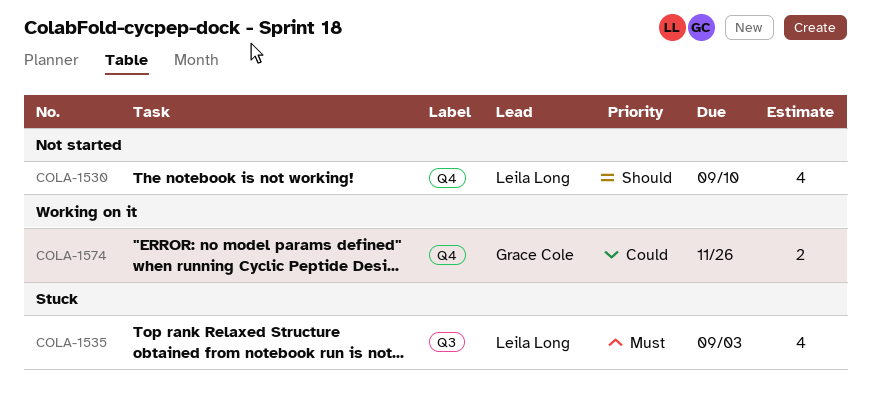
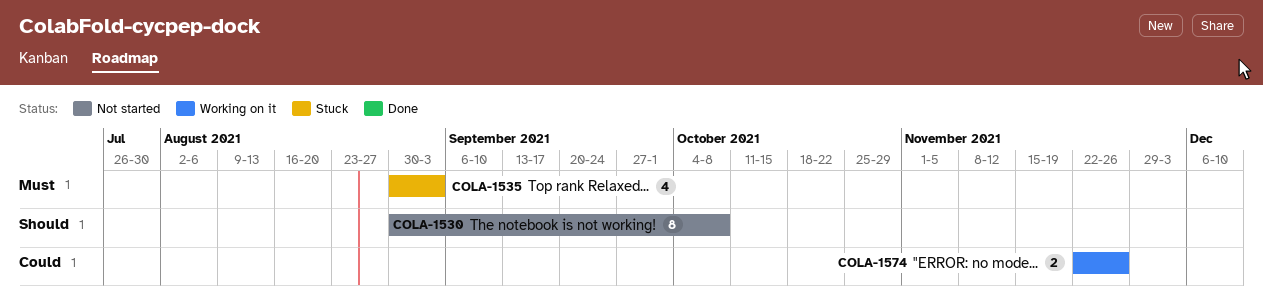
COLA-1530, estimate: 4 -> 8
COLA-1530, due: Sep 10 -> Oct 8

